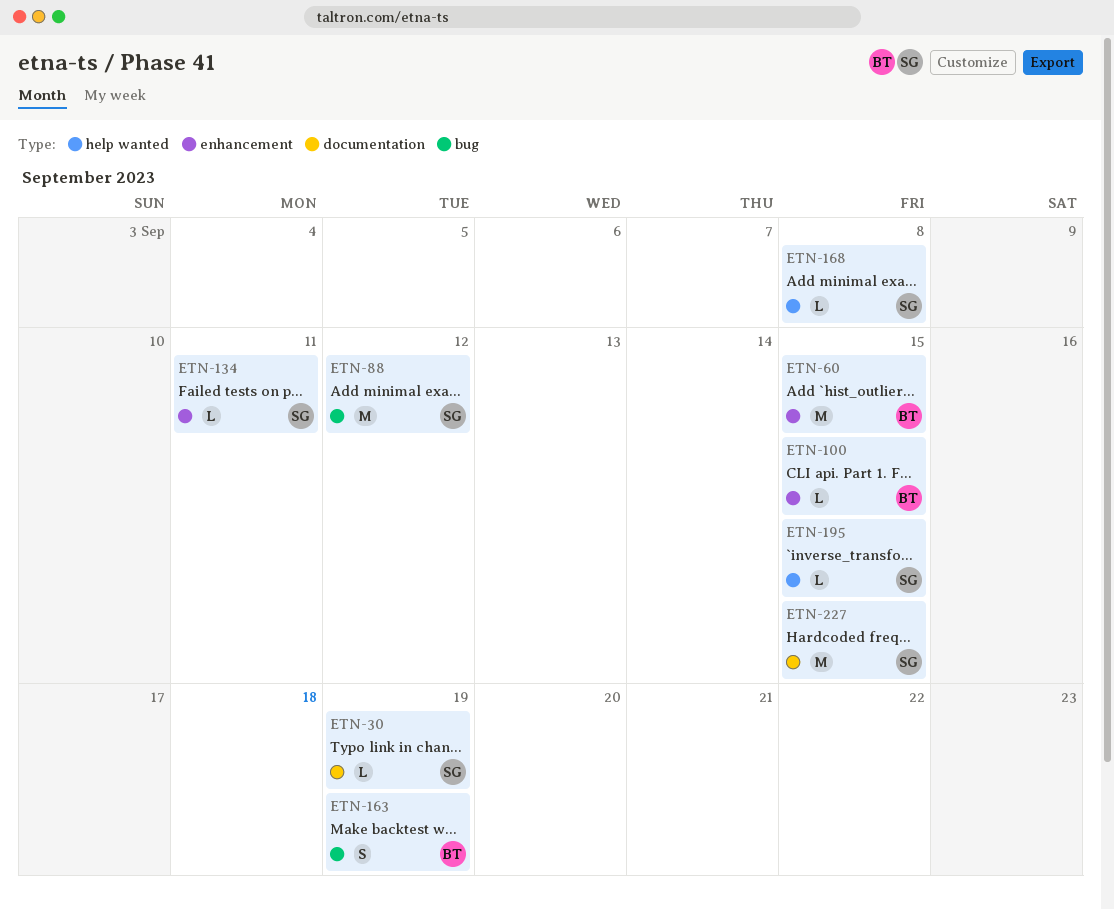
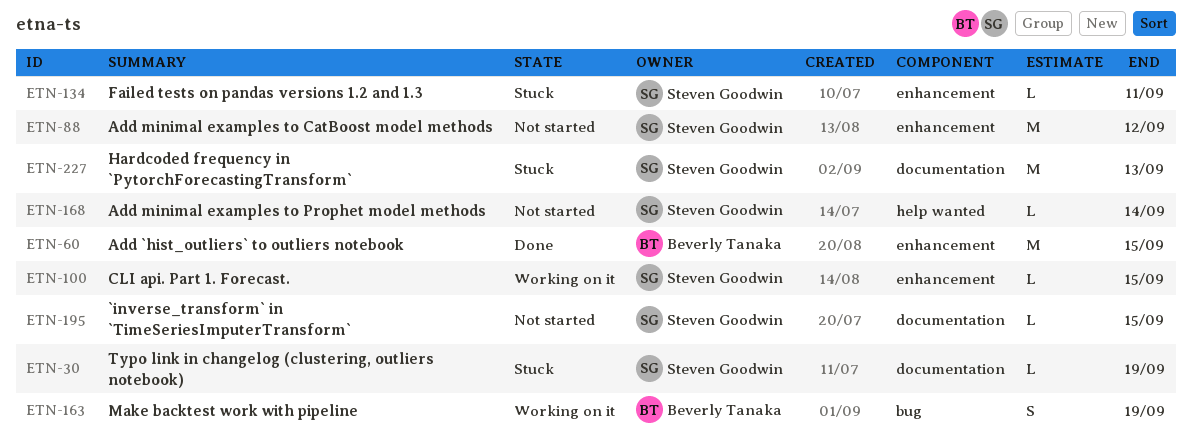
ETN-88, label: bug -> enhancement
ETN-100, owner: Beverly Tanaka -> Steven Goodwin
ETN-168, due: Sep 8 -> Sep 14
ETN-195, label: help wanted -> documentation
ETN-227, due: Sep 15 -> Sep 13

